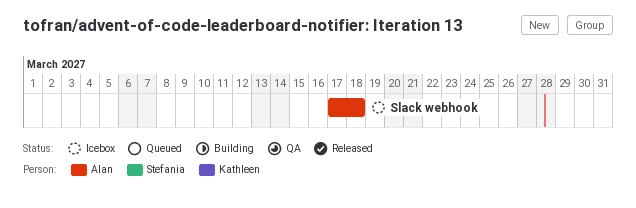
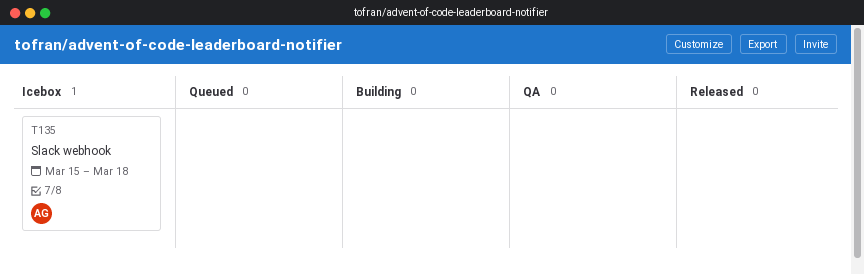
Slack webhook, start: Mar 17 -> Mar 15

